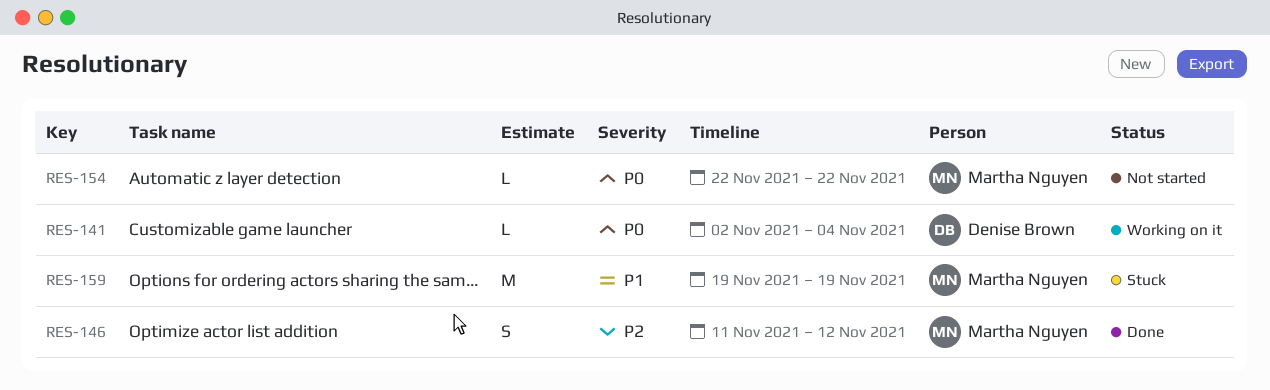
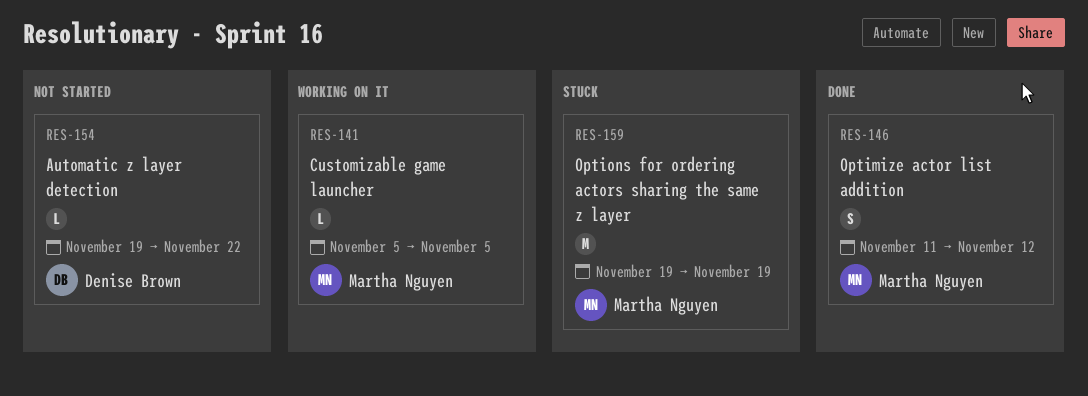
RES-141, owner: Denise Brown -> Martha Nguyen
RES-141, start: Nov 2 -> Nov 5
RES-141, due: Nov 4 -> Nov 5
RES-154, owner: Martha Nguyen -> Denise Brown
RES-154, start: Nov 22 -> Nov 19

